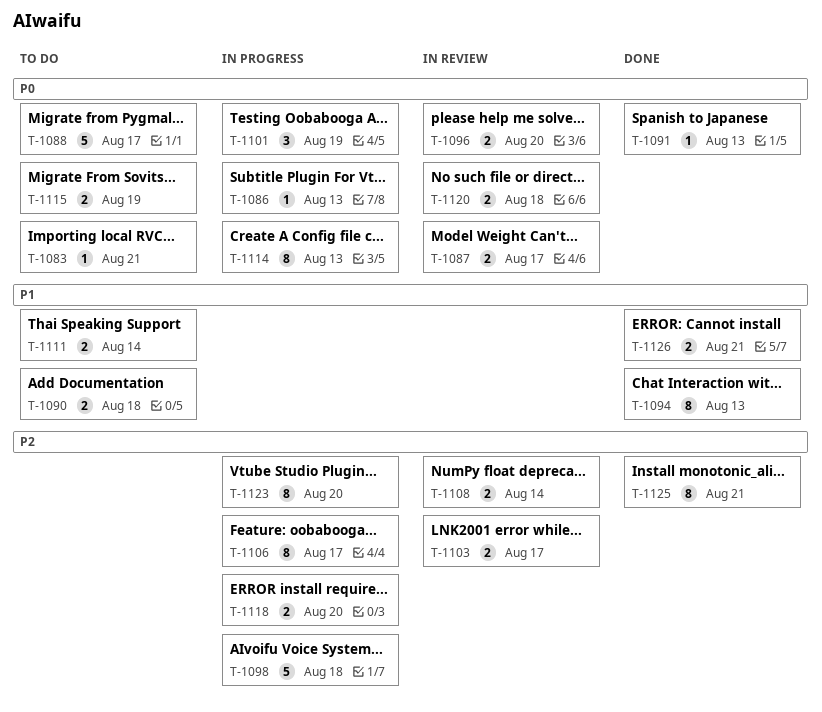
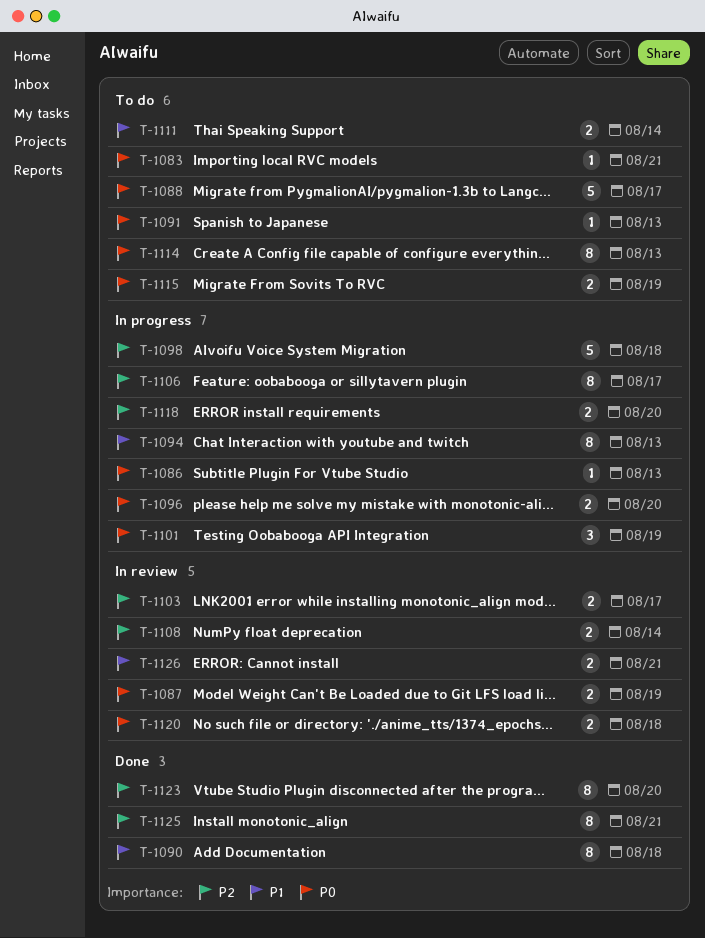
T-1087, due: Aug 17 -> Aug 19
T-1090, status: To do -> Done
T-1090, estimate: 2 -> 8
T-1091, status: Done -> To do
T-1094, status: Done -> In progress
T-1096, status: In review -> In progress
T-1114, status: In progress -> To do
T-1123, status: In progress -> Done
T-1126, status: Done -> In review

